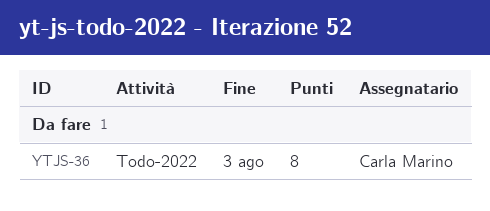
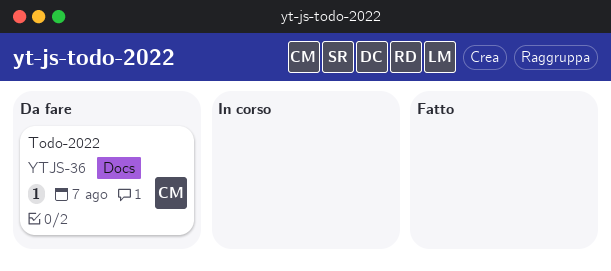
YTJS-36, estimate: 8 -> 1
YTJS-36, due: Aug 3 -> Aug 7

